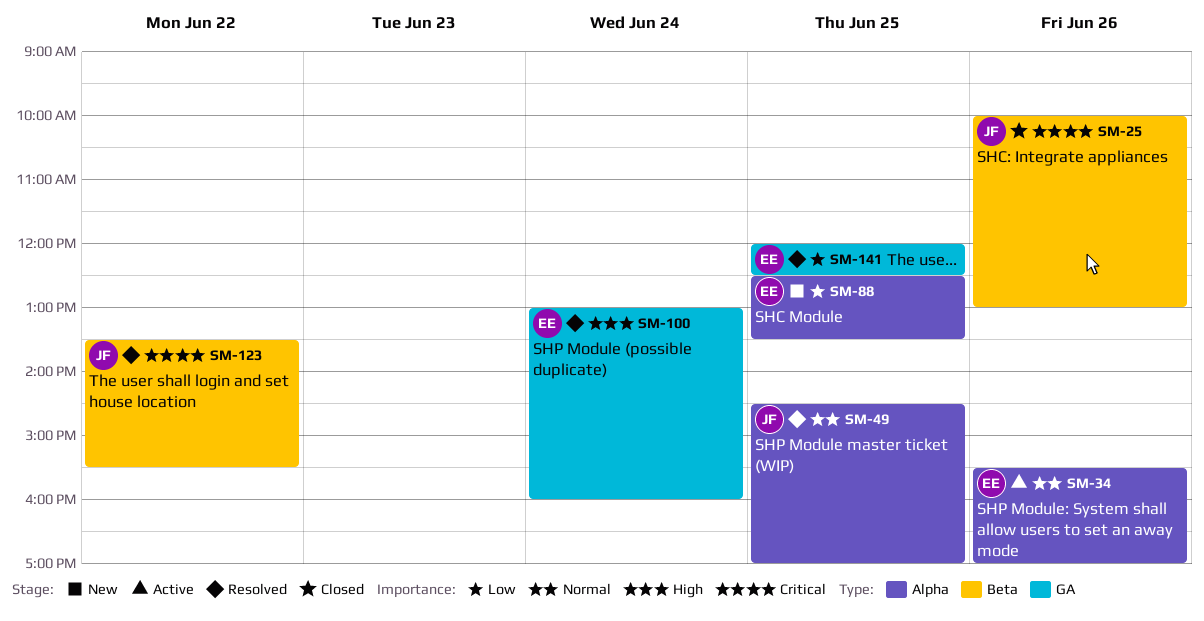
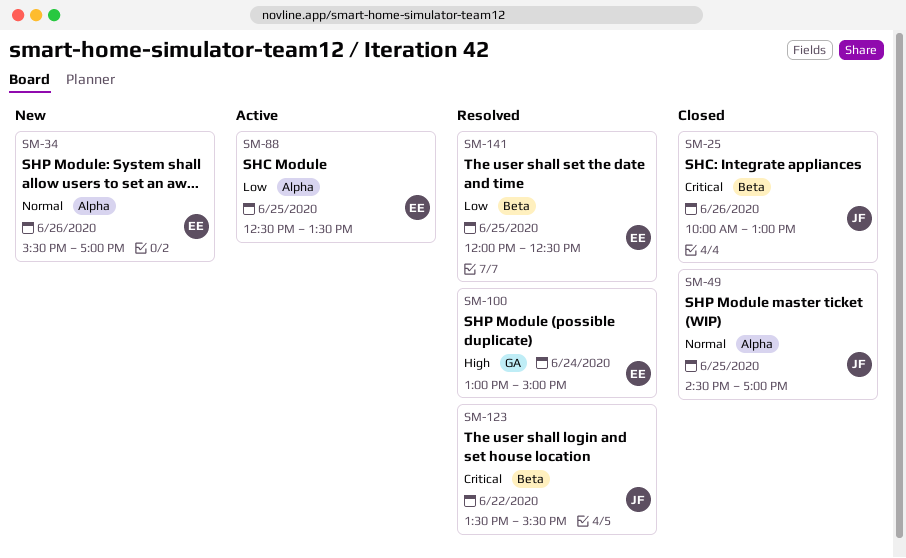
SM-34, status: Active -> New
SM-49, status: Resolved -> Closed
SM-88, status: New -> Active
SM-100, ends: 16:00 -> 15:00
SM-141, label: GA -> Beta

